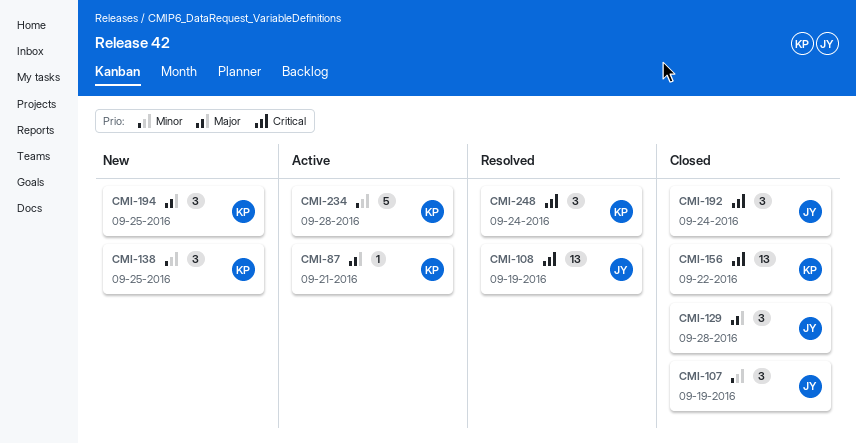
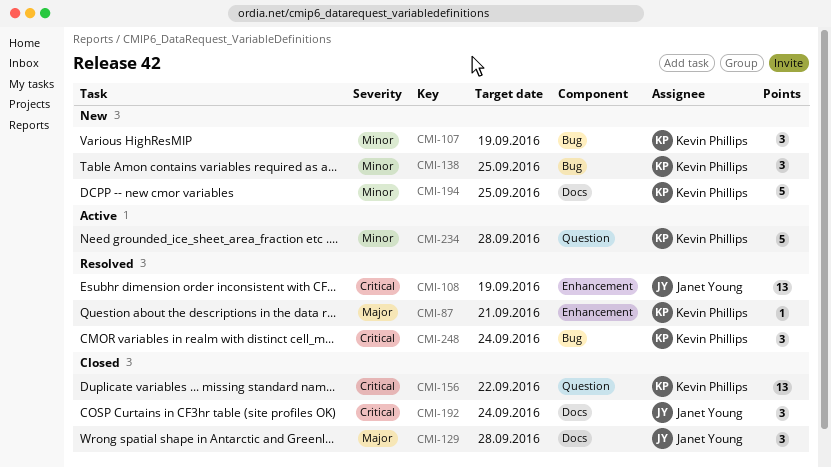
CMI-87, status: Active -> Resolved
CMI-107, status: Closed -> New
CMI-107, owner: Janet Young -> Kevin Phillips
CMI-194, priority: Major -> Minor
CMI-194, estimate: 3 -> 5

